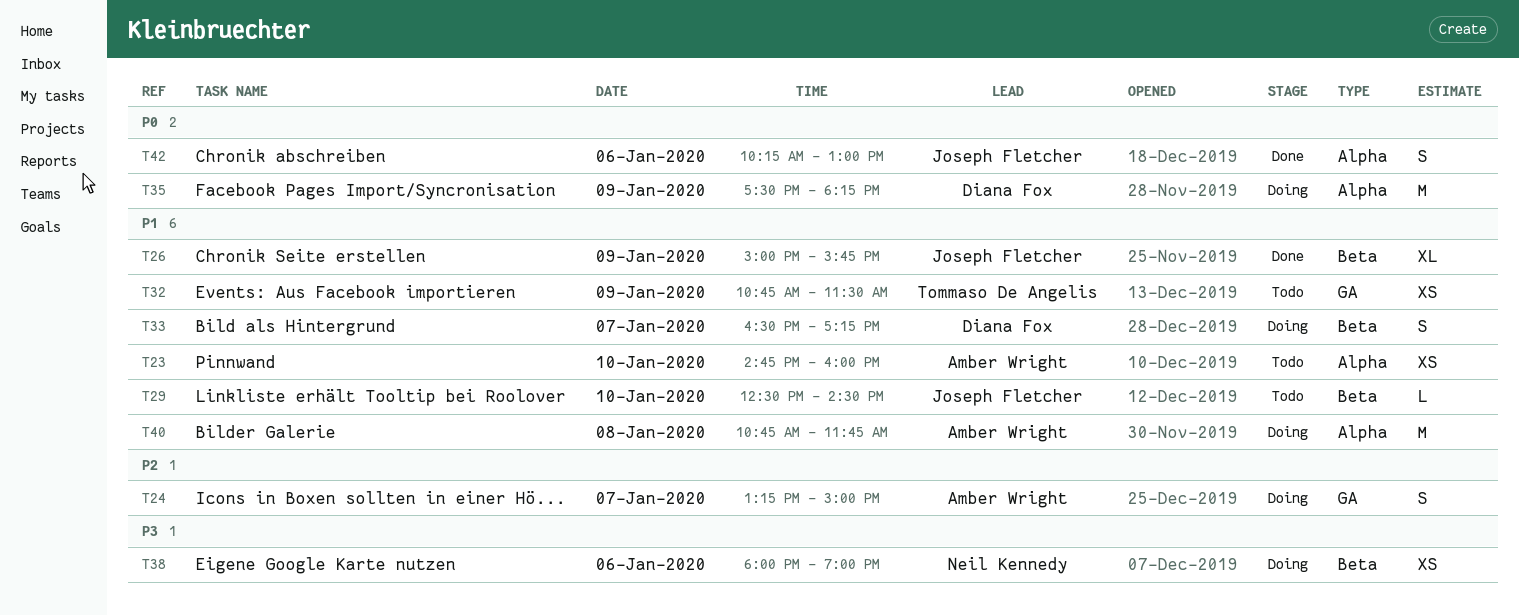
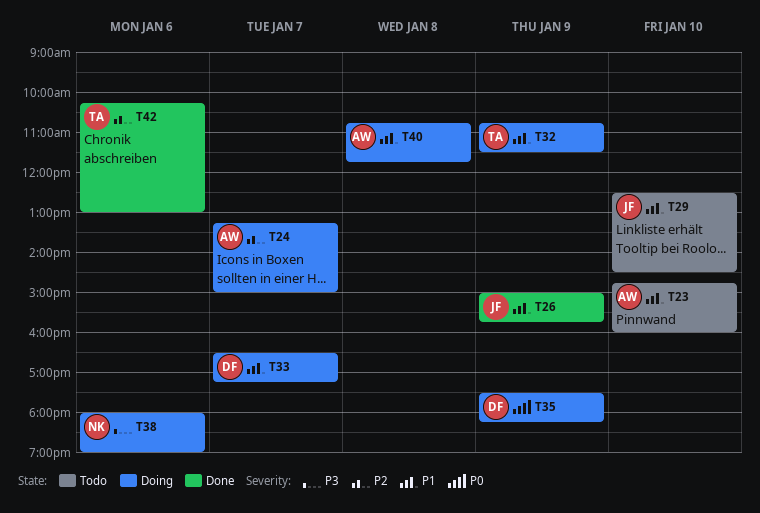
T32, status: Todo -> Doing
T42, owner: Joseph Fletcher -> Tommaso De Angelis
T42, priority: P0 -> P2

